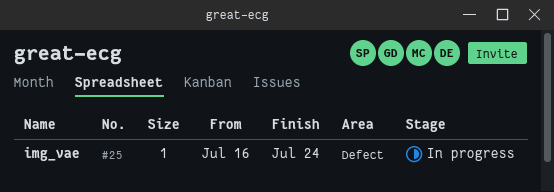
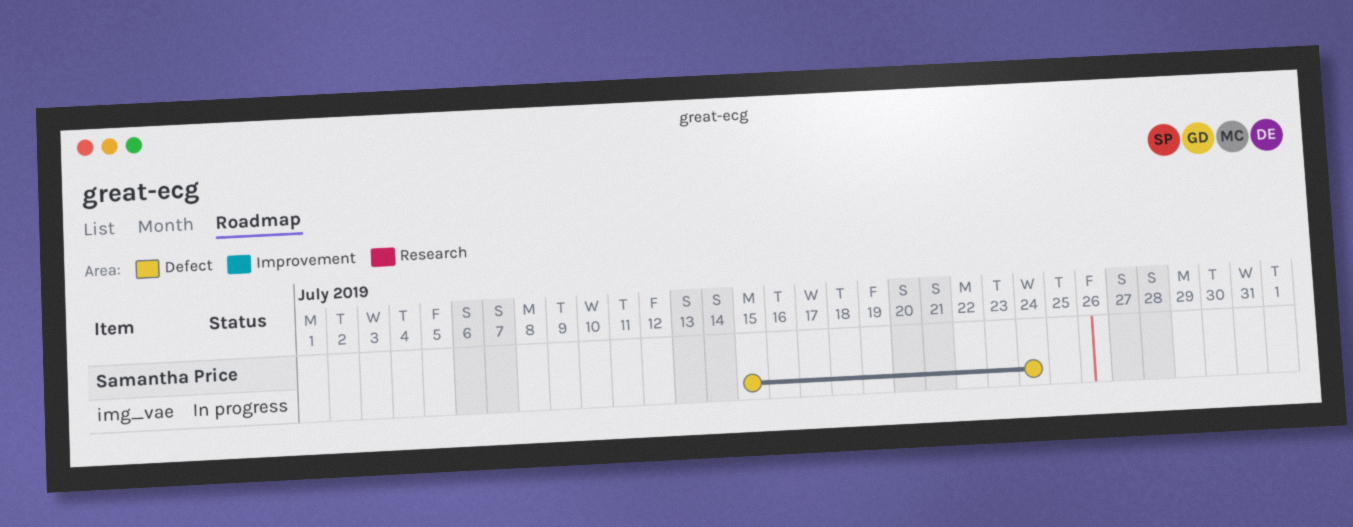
img_vae, start: Jul 16 -> Jul 15

